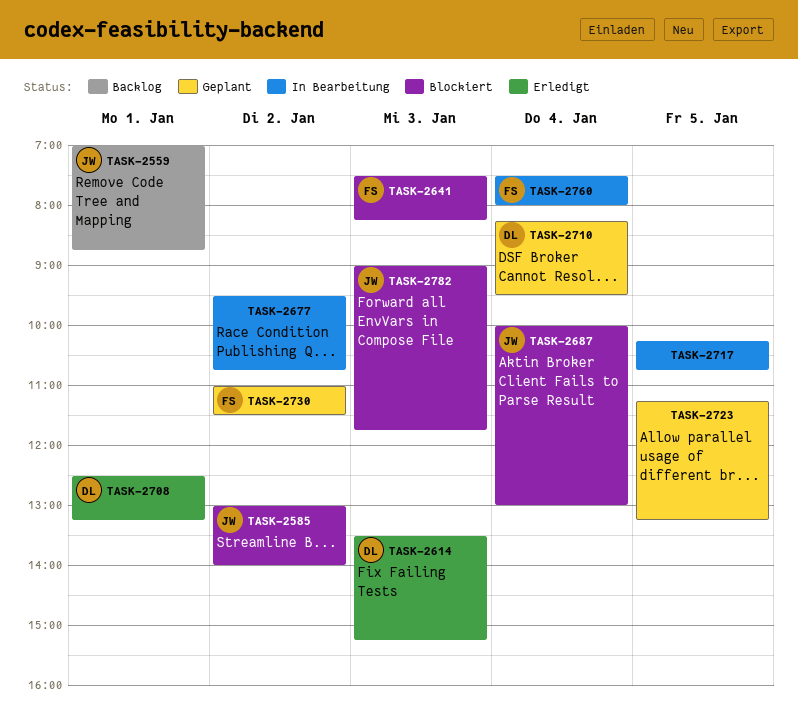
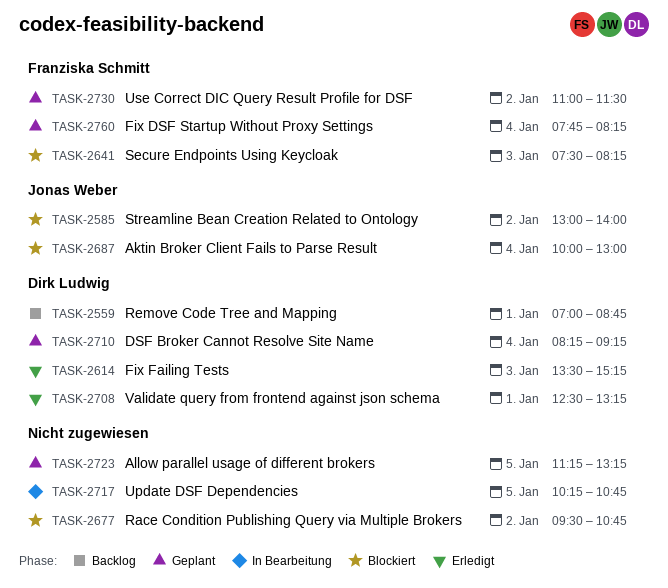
TASK-2559, owner: Jonas Weber -> Dirk Ludwig
TASK-2677, status: In Bearbeitung -> Blockiert
TASK-2710, ends: 09:30 -> 09:15
TASK-2760, status: In Bearbeitung -> Geplant
TASK-2760, begins: 07:30 -> 07:45
TASK-2760, ends: 08:00 -> 08:15
TASK-2782: present -> none

